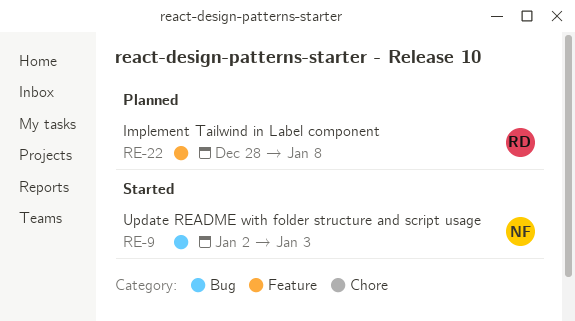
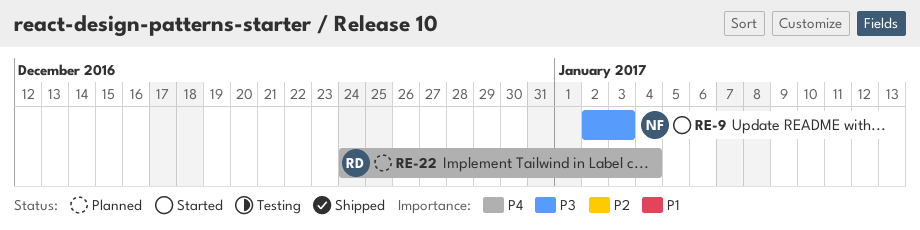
RE-22, start: Dec 28 -> Dec 24
RE-22, due: Jan 8 -> Jan 4

